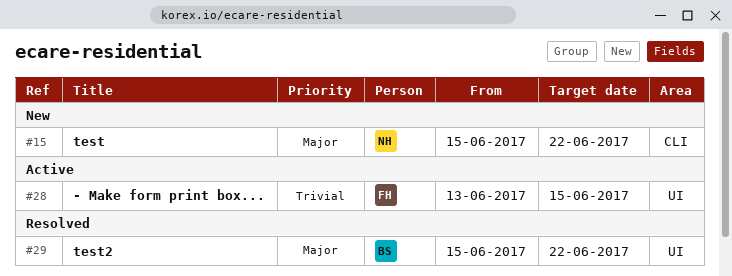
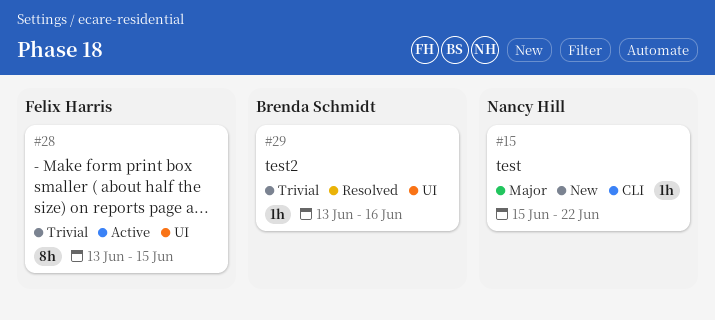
#29, priority: Major -> Trivial
#29, start: Jun 15 -> Jun 13
#29, due: Jun 22 -> Jun 16

